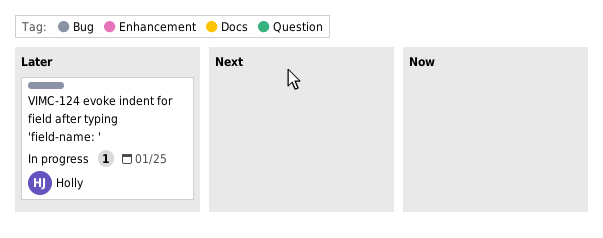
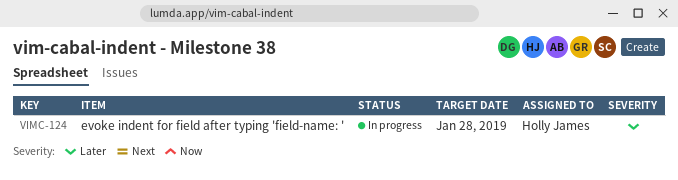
VIMC-124, due: Jan 25 -> Jan 28

